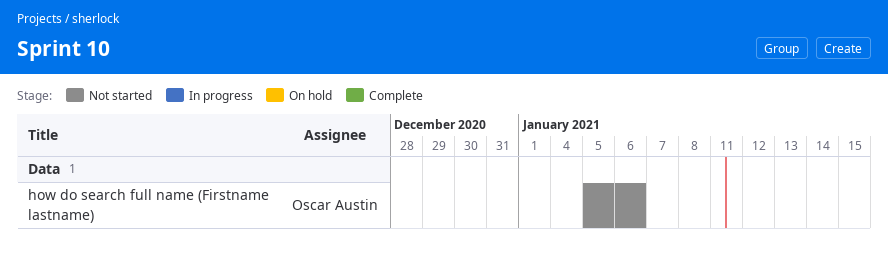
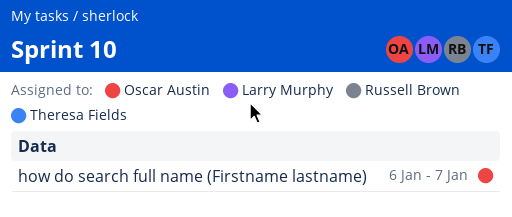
how do search full name (Firstname lastname), start: Jan 5 -> Jan 6
how do search full name (Firstname lastname), due: Jan 6 -> Jan 7

